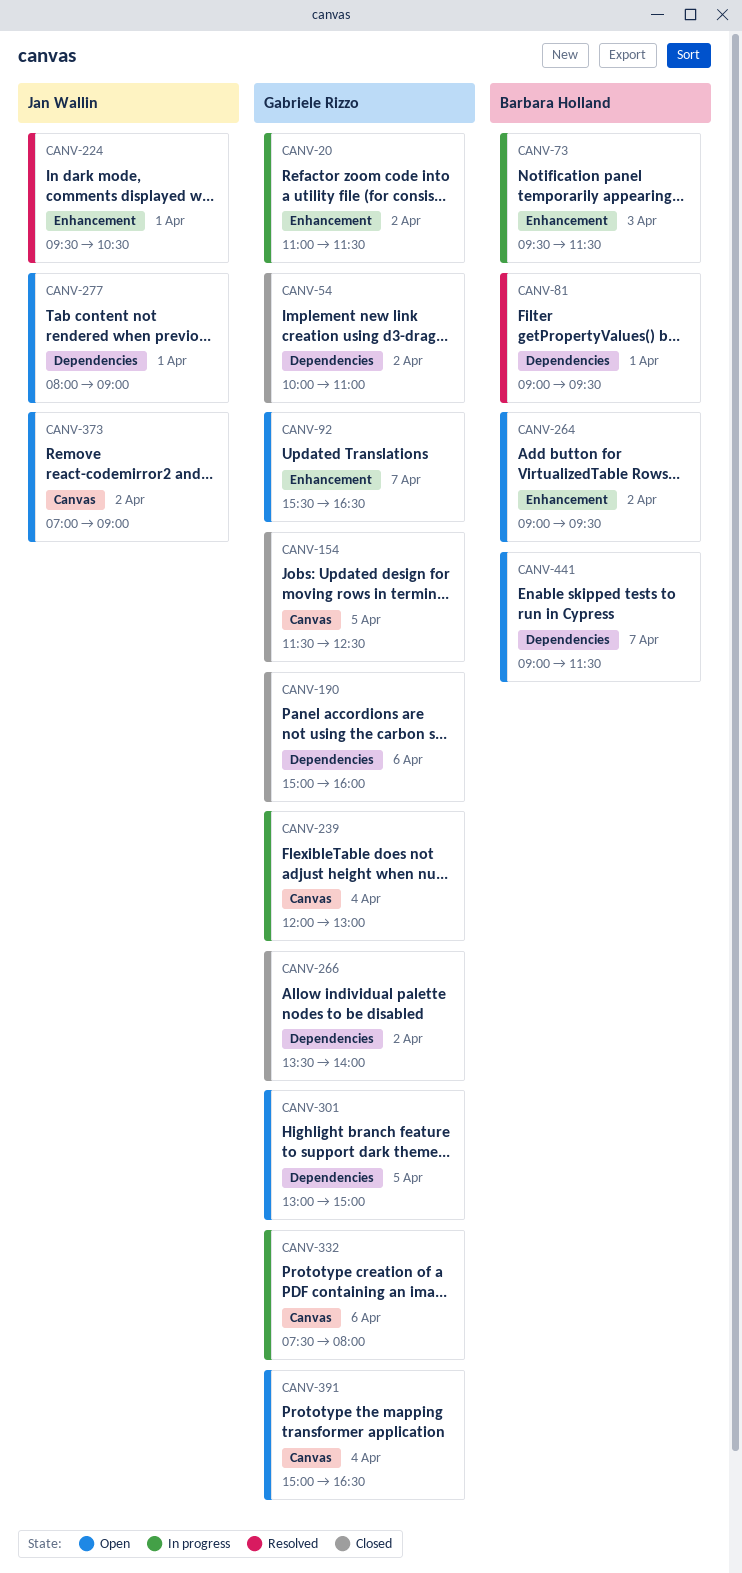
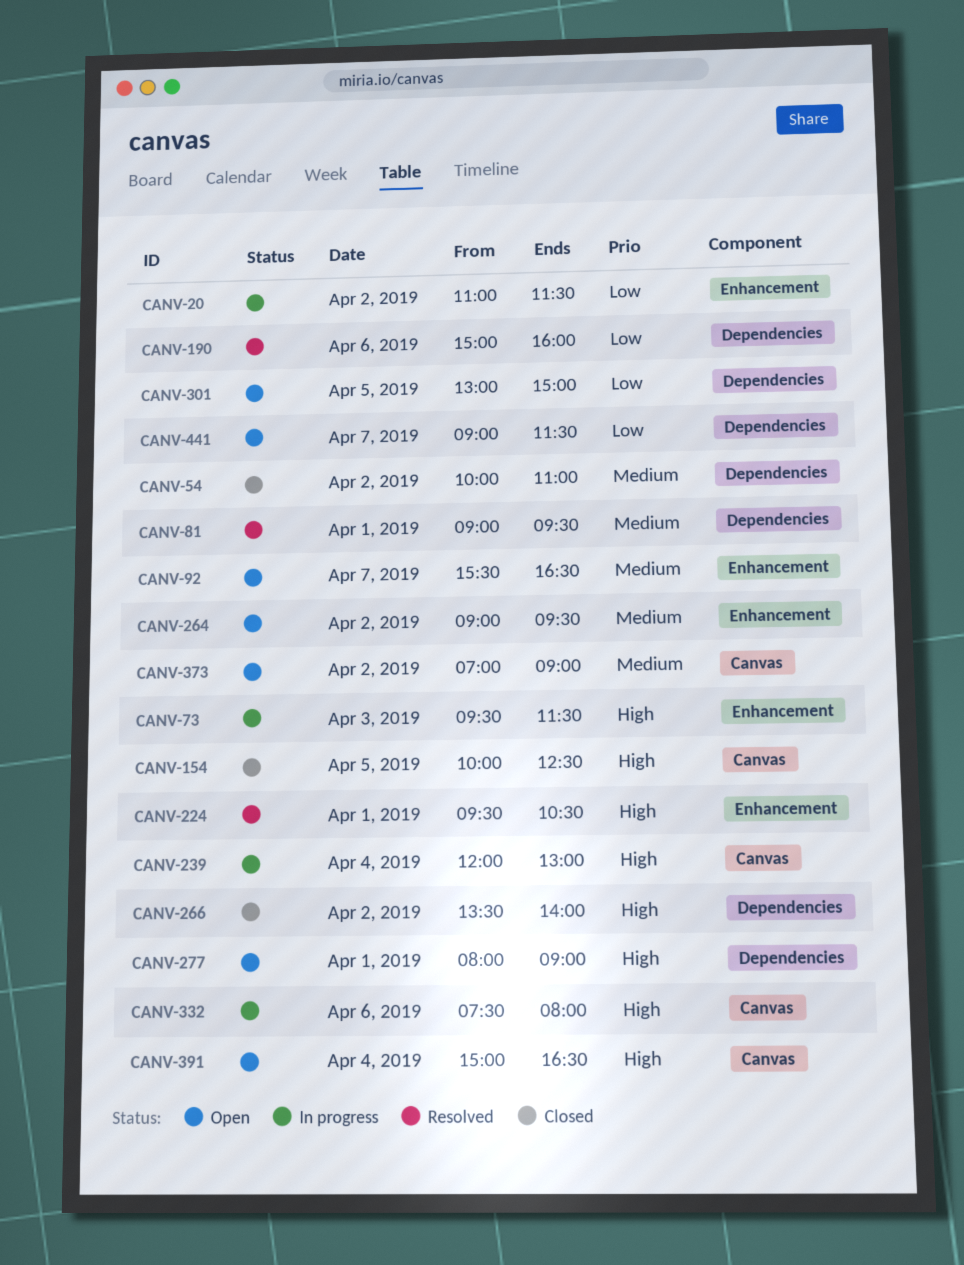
CANV-154, begins: 11:30 -> 10:00
CANV-190, status: Closed -> Resolved

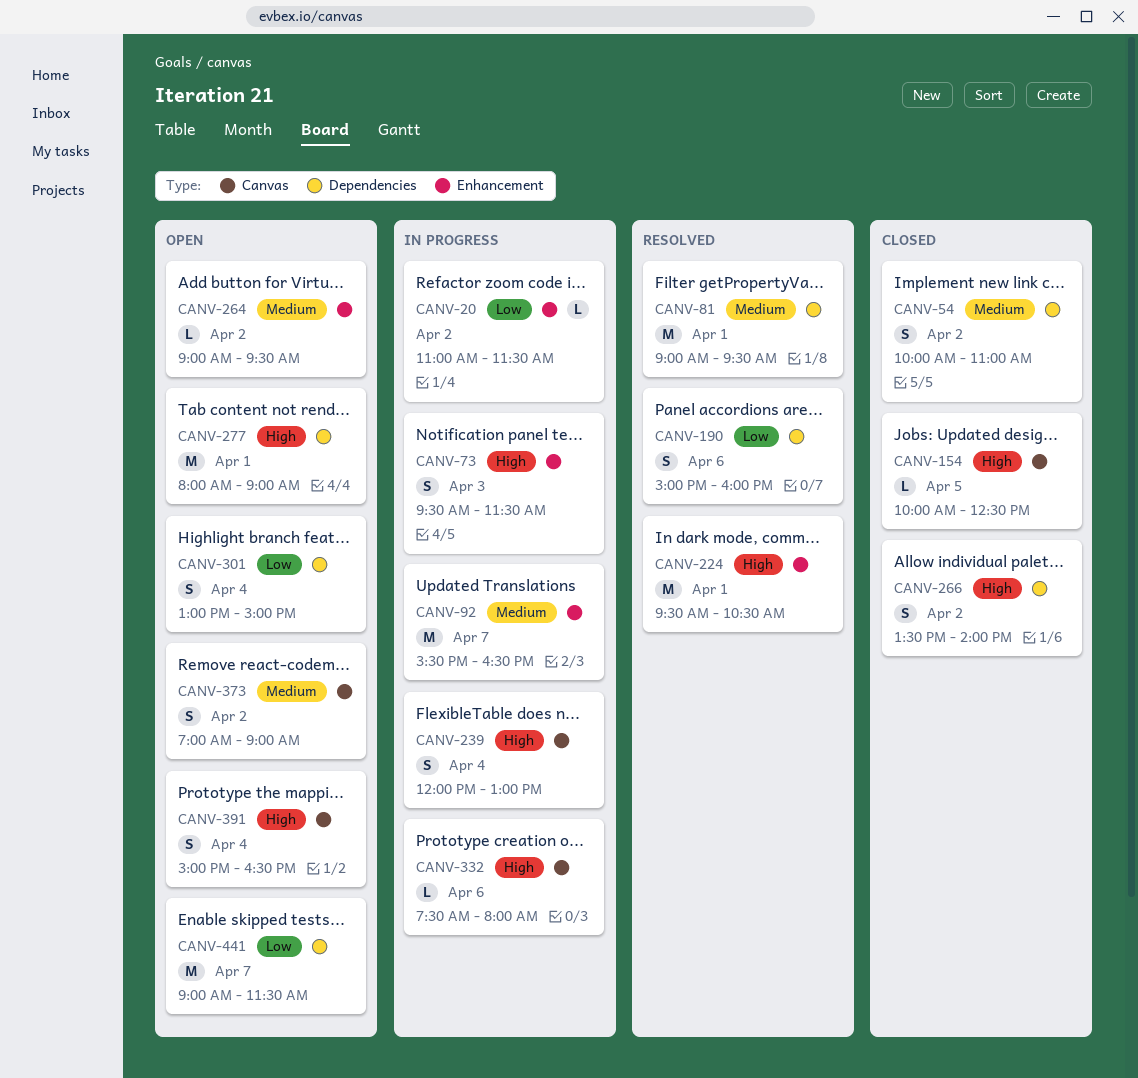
CANV-92, status: Open -> In progress
CANV-301, day: Apr 5 -> Apr 4

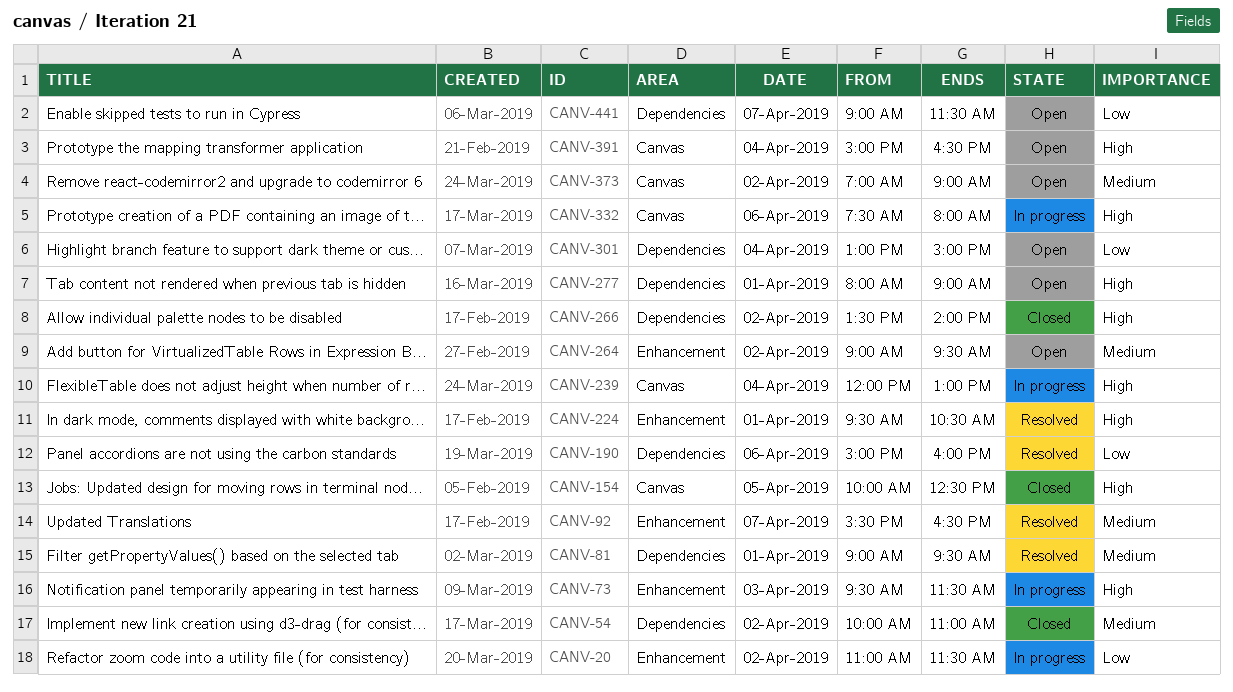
CANV-92, status: In progress -> Resolved

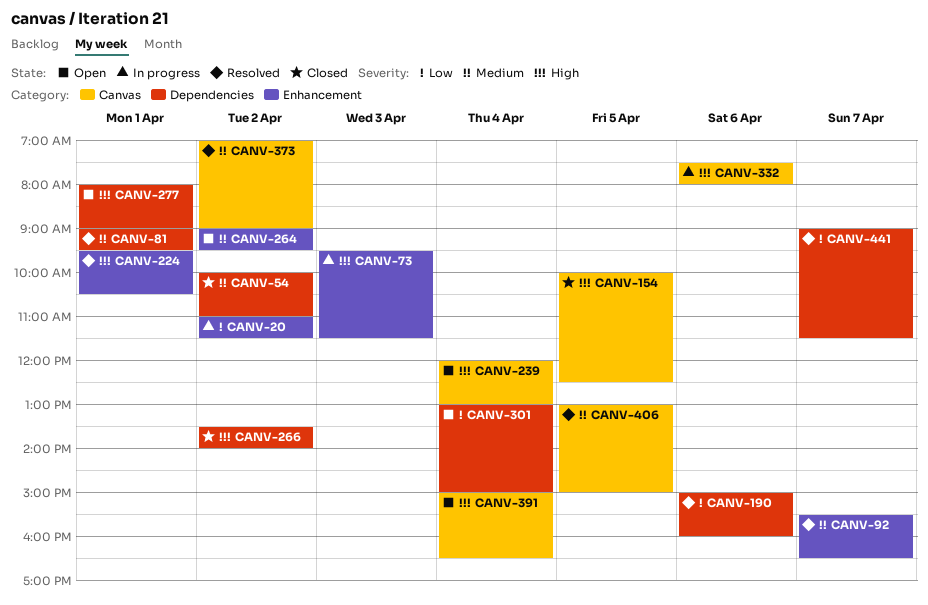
CANV-239, status: In progress -> Open
CANV-373, status: Open -> Resolved
CANV-406: none -> present
CANV-441, status: Open -> Resolved

